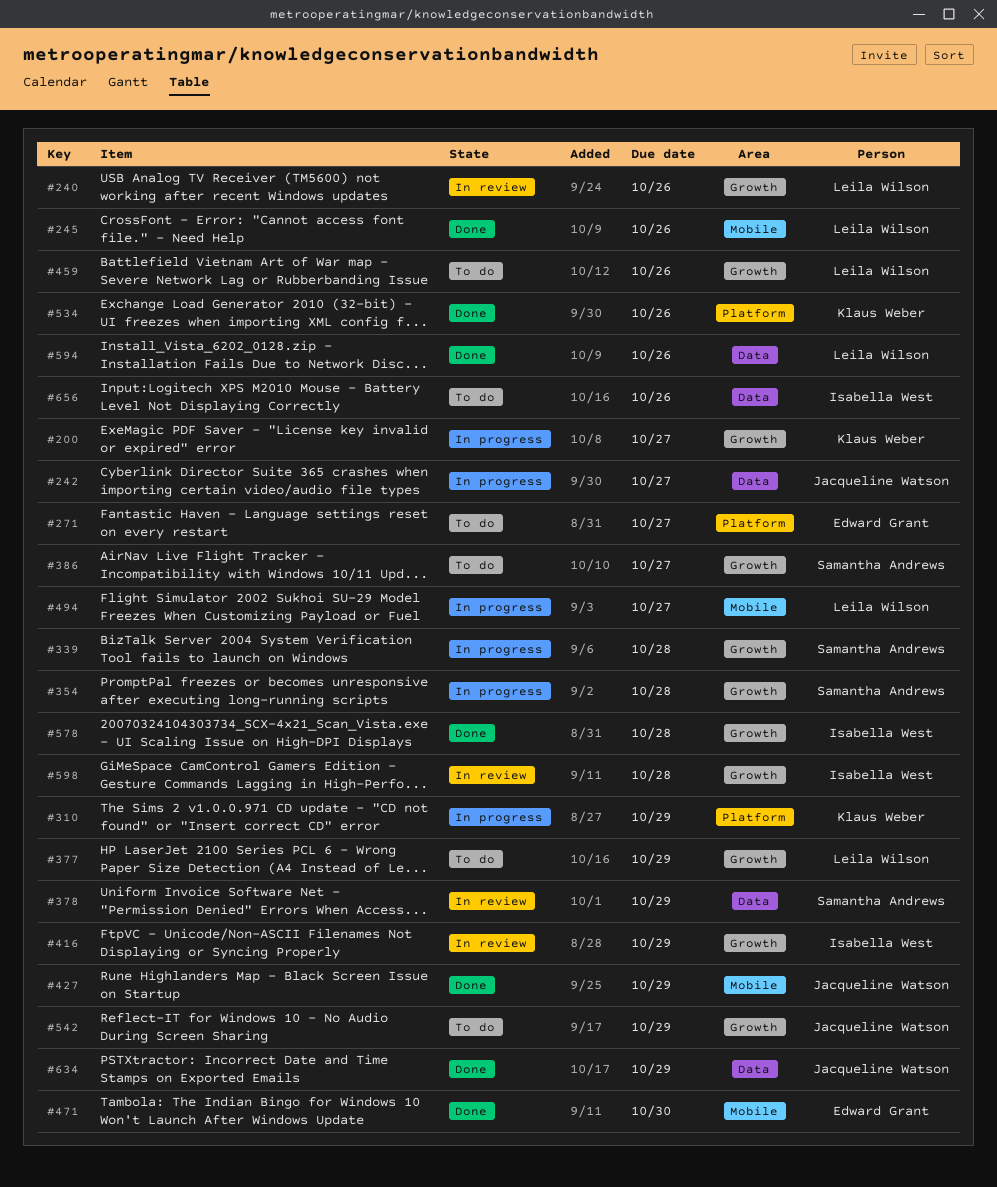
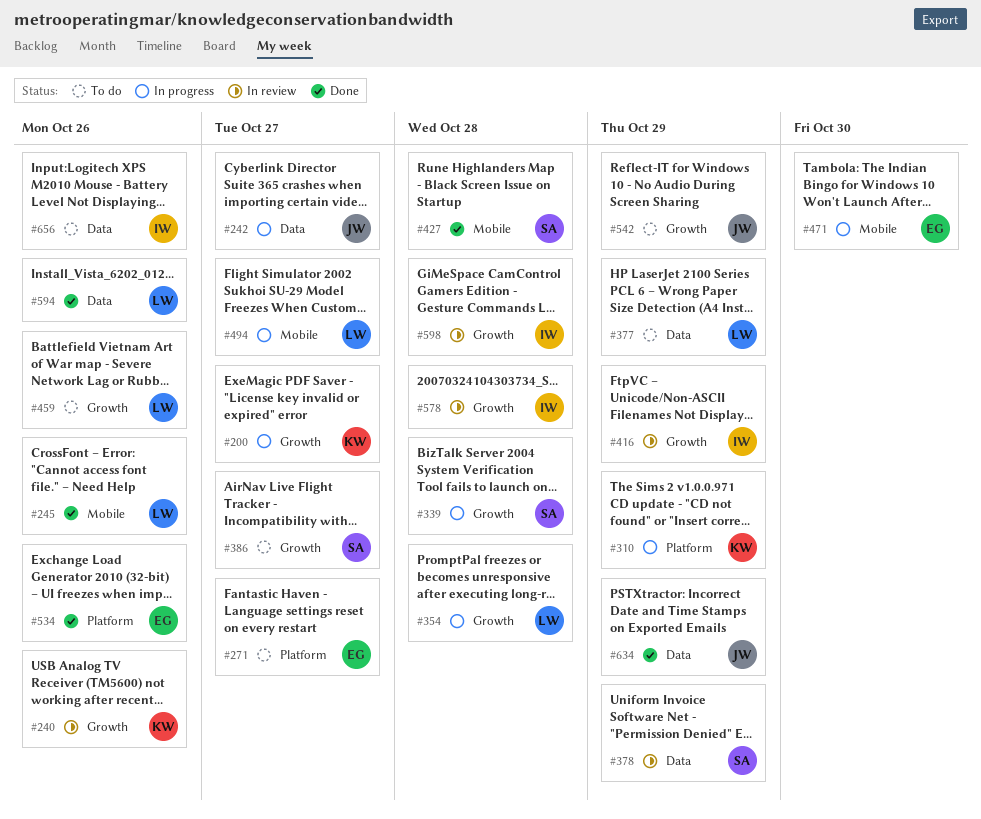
#240, owner: Leila Wilson -> Klaus Weber
#354, owner: Samantha Andrews -> Leila Wilson
#377, label: Growth -> Data
#427, owner: Jacqueline Watson -> Samantha Andrews
#427, due: Oct 29 -> Oct 28
#471, status: Done -> In progress
#534, owner: Klaus Weber -> Edward Grant
#578, status: Done -> In review

